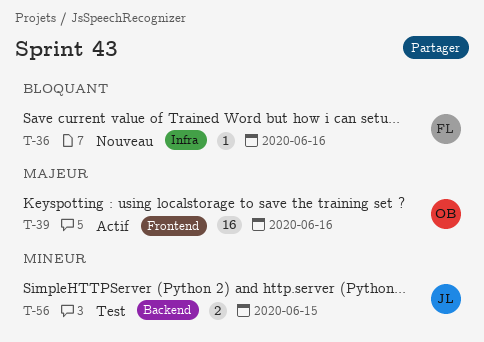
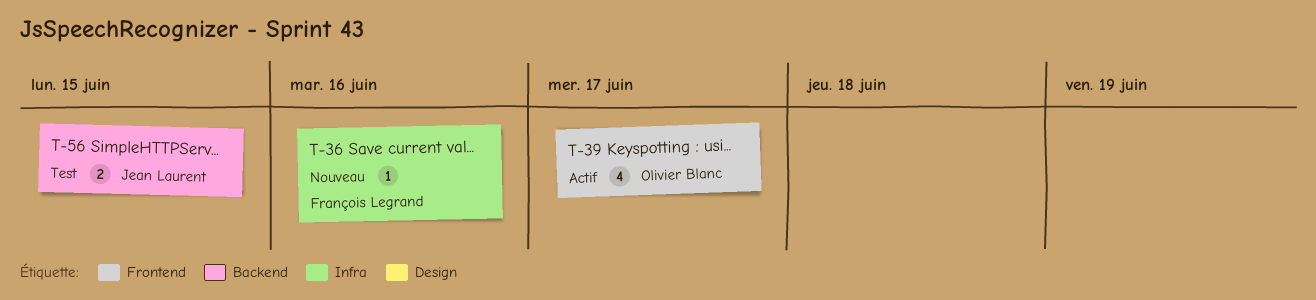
T-39, estimate: 16 -> 4
T-39, due: Jun 16 -> Jun 17

